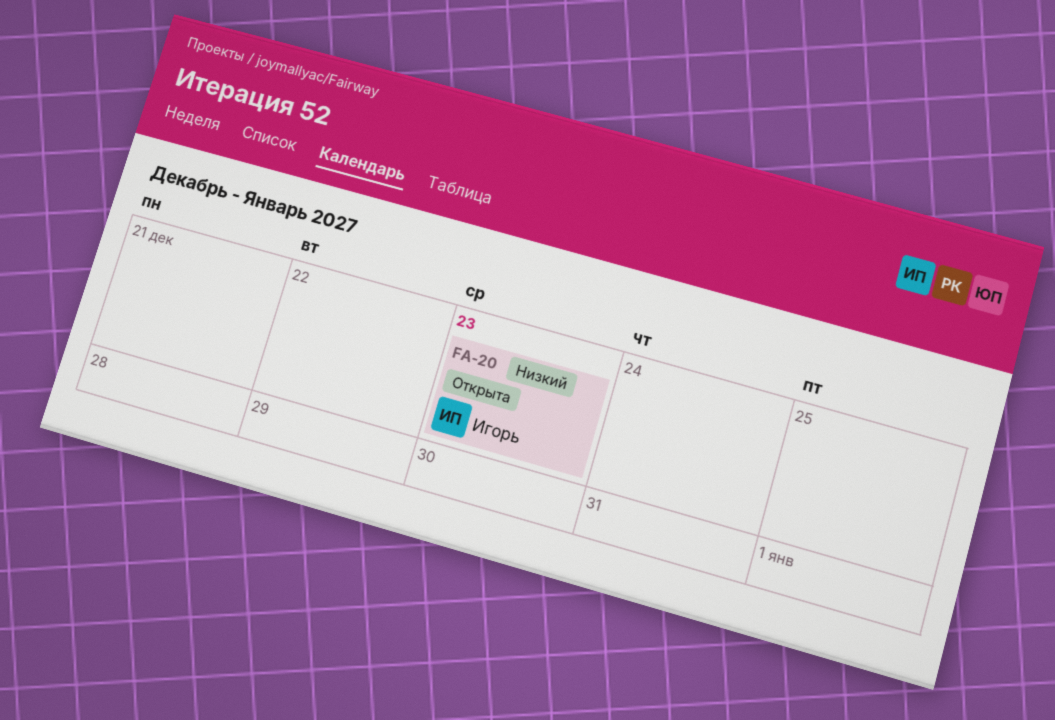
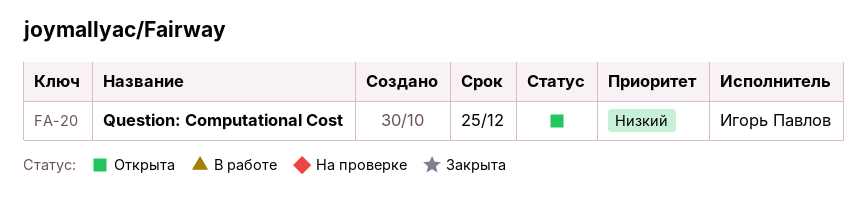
FA-20, due: Dec 23 -> Dec 25

